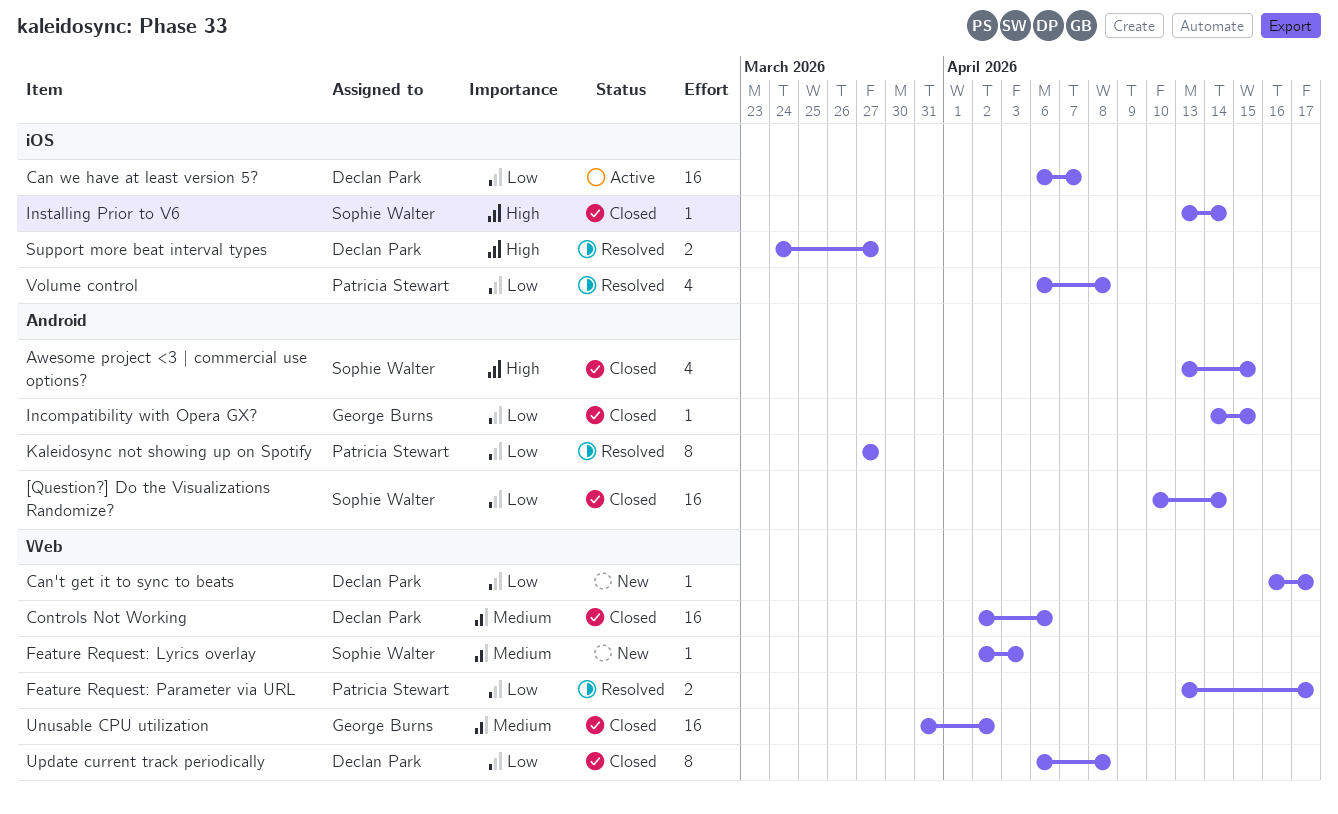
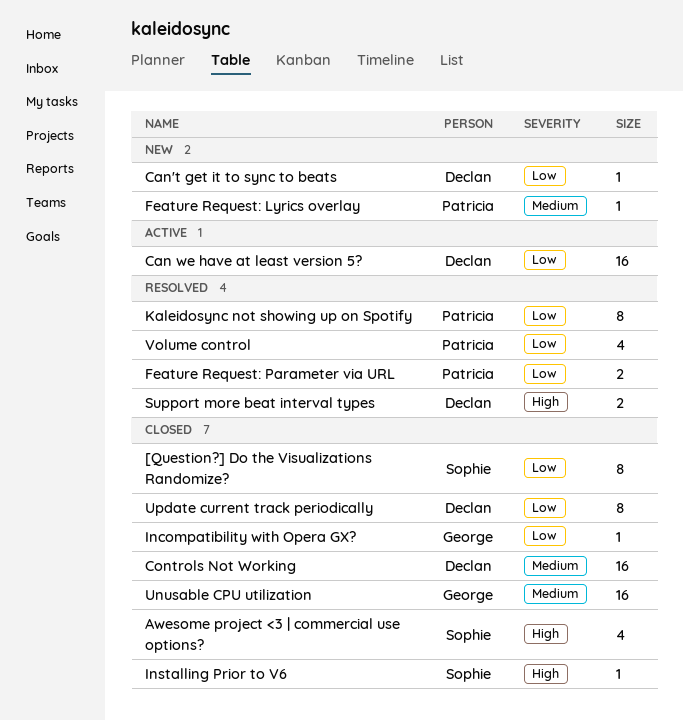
[Question?] Do the Visualizations Randomize?, estimate: 16 -> 8
Feature Request: Lyrics overlay, owner: Sophie Walter -> Patricia Stewart

